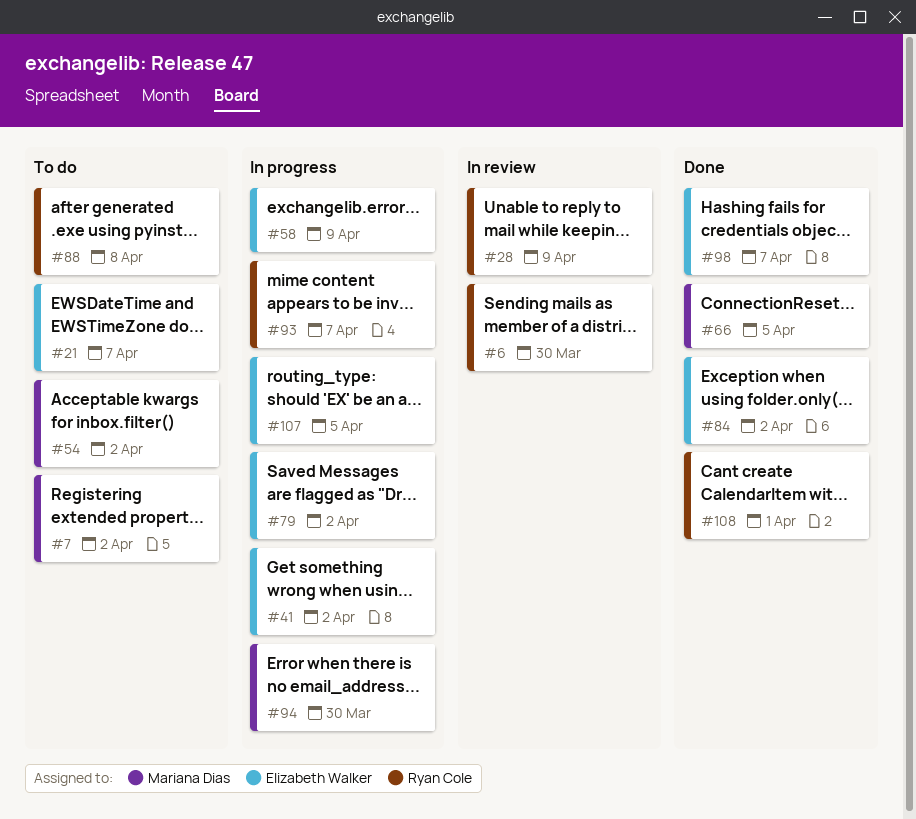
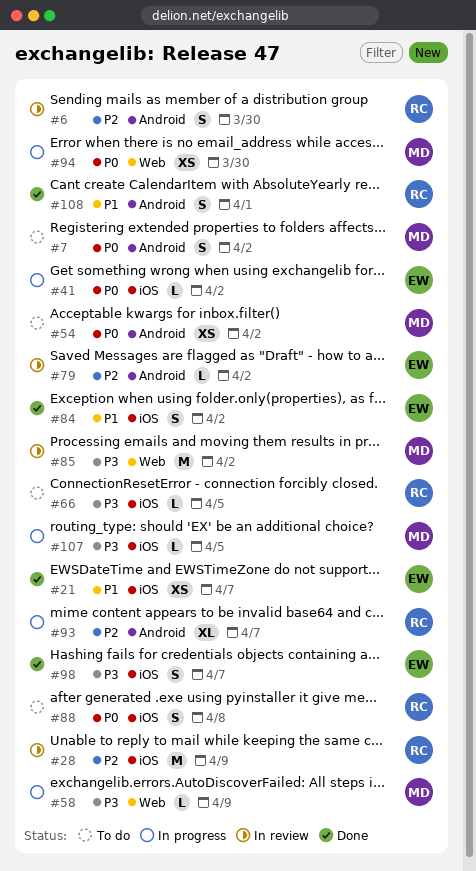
#21, status: To do -> Done
#58, owner: Elizabeth Walker -> Mariana Dias
#66, status: Done -> To do
#66, owner: Mariana Dias -> Ryan Cole
#79, status: In progress -> In review
#85: none -> present
#107, owner: Elizabeth Walker -> Mariana Dias

